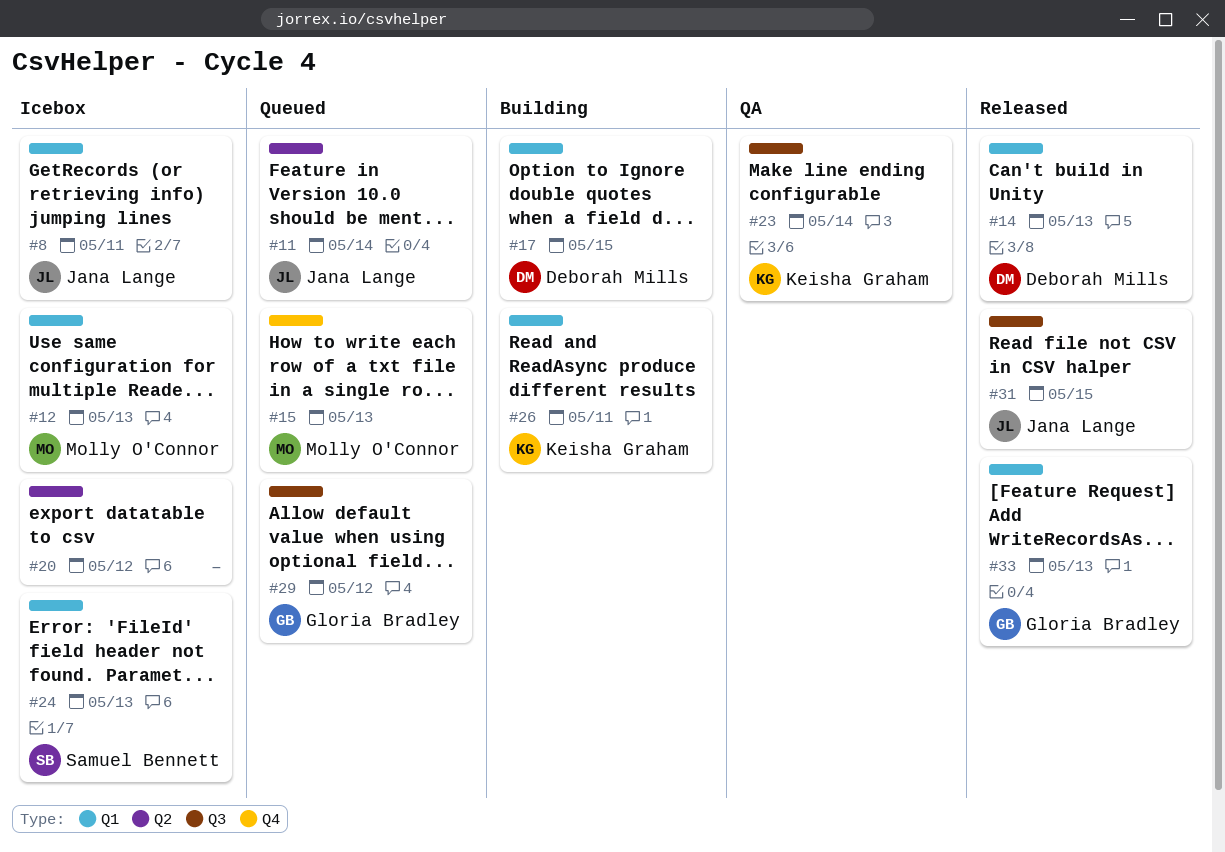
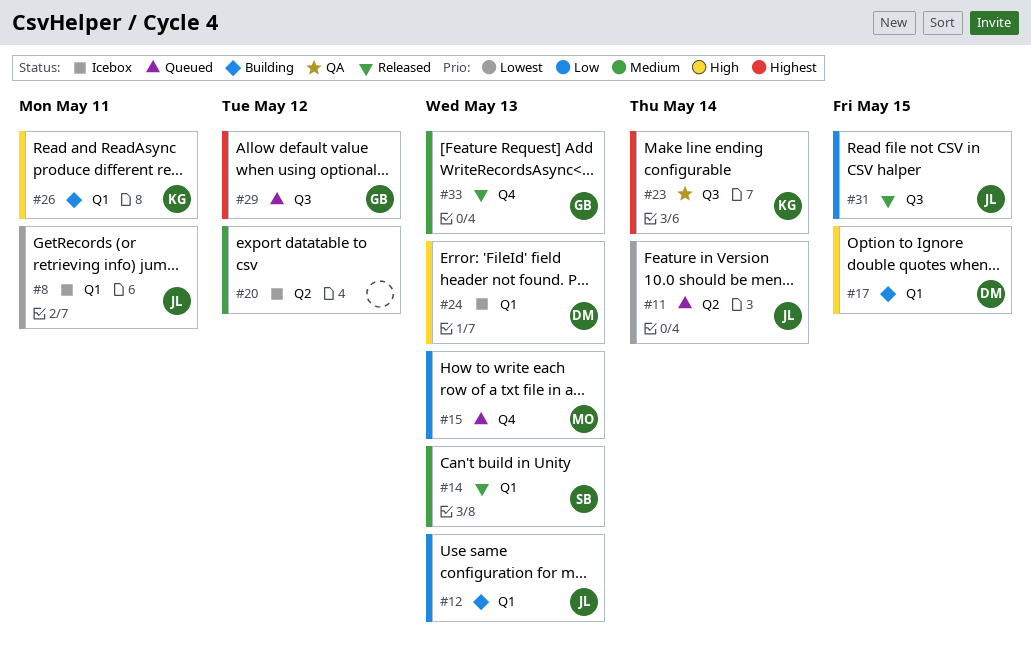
#12, status: Icebox -> Building
#12, owner: Molly O'Connor -> Jana Lange
#14, owner: Deborah Mills -> Samuel Bennett
#24, owner: Samuel Bennett -> Deborah Mills
#33, label: Q1 -> Q4

